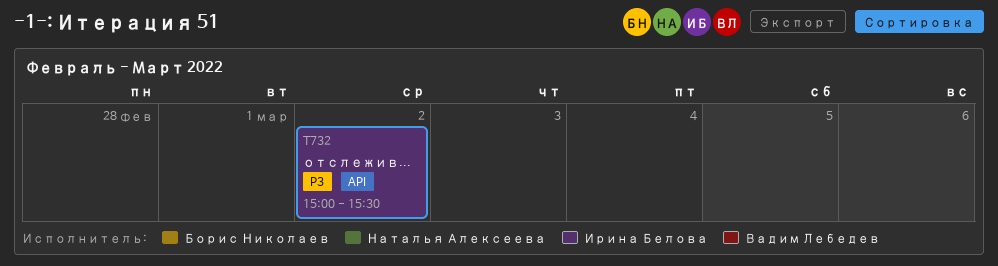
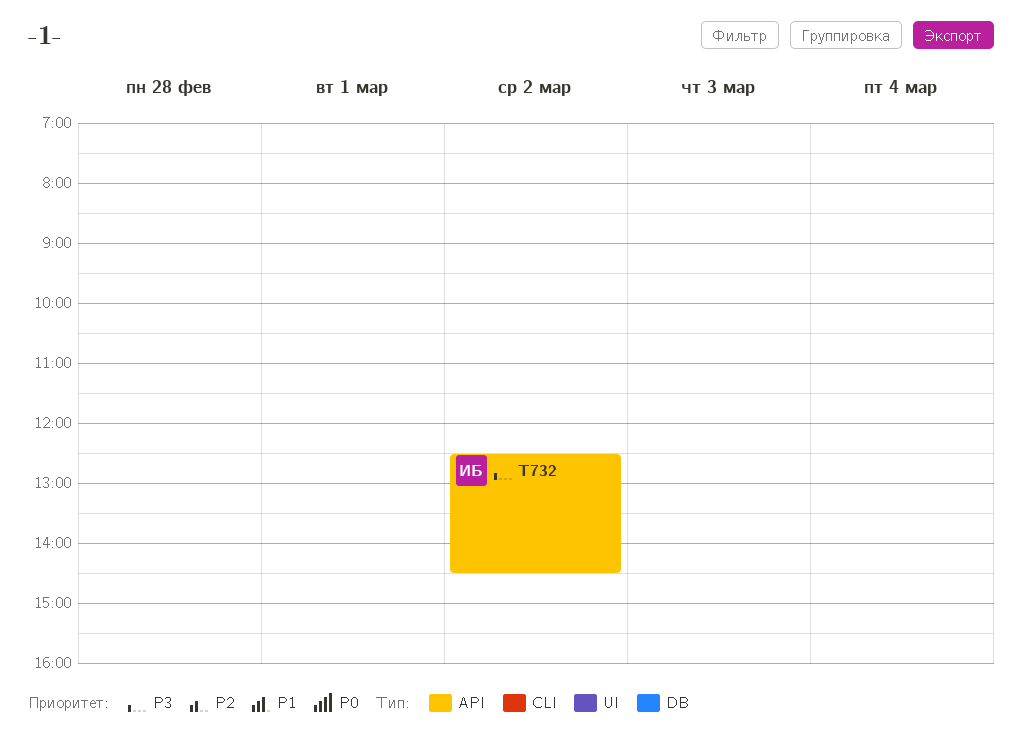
T732, begins: 15:00 -> 12:30
T732, ends: 15:30 -> 14:30

